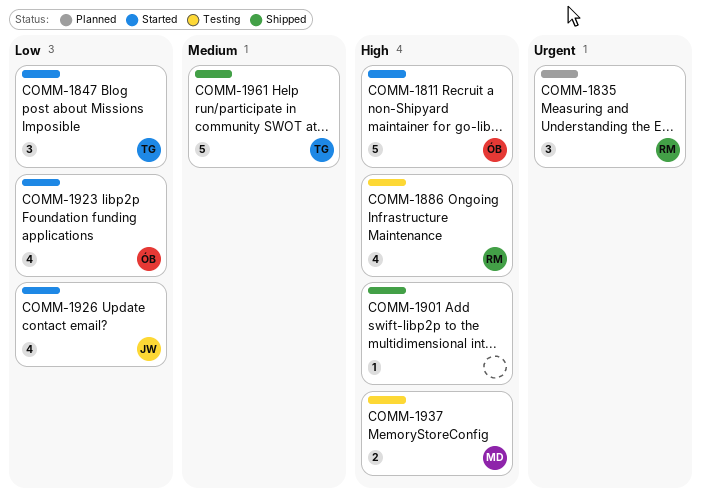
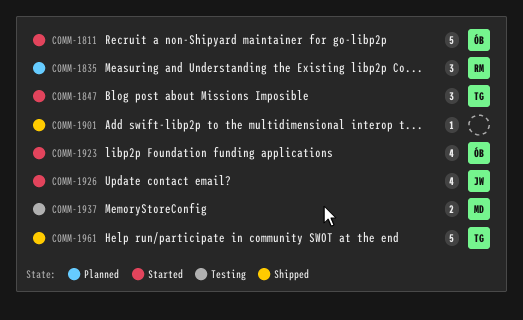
COMM-1886: present -> none

